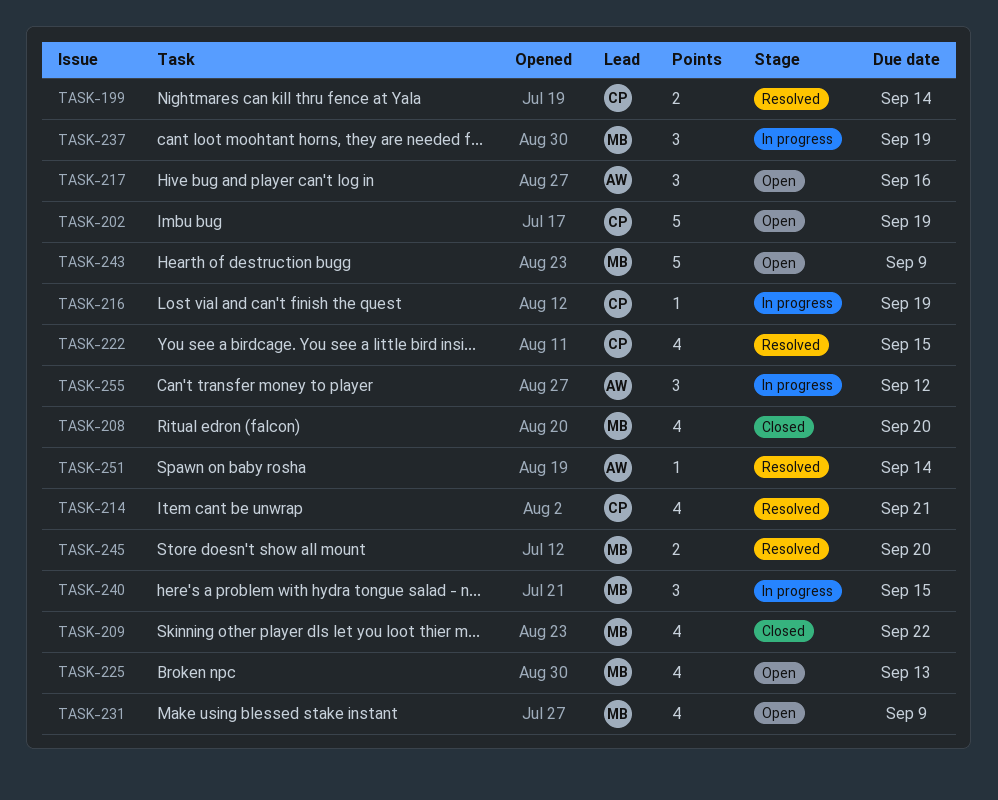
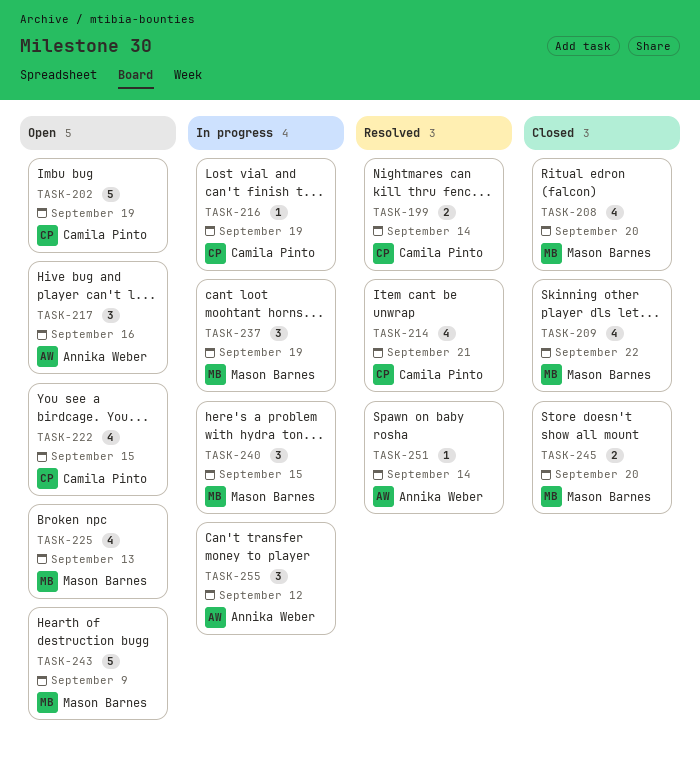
TASK-222, status: Resolved -> Open
TASK-231: present -> none
TASK-245, status: Resolved -> Closed

